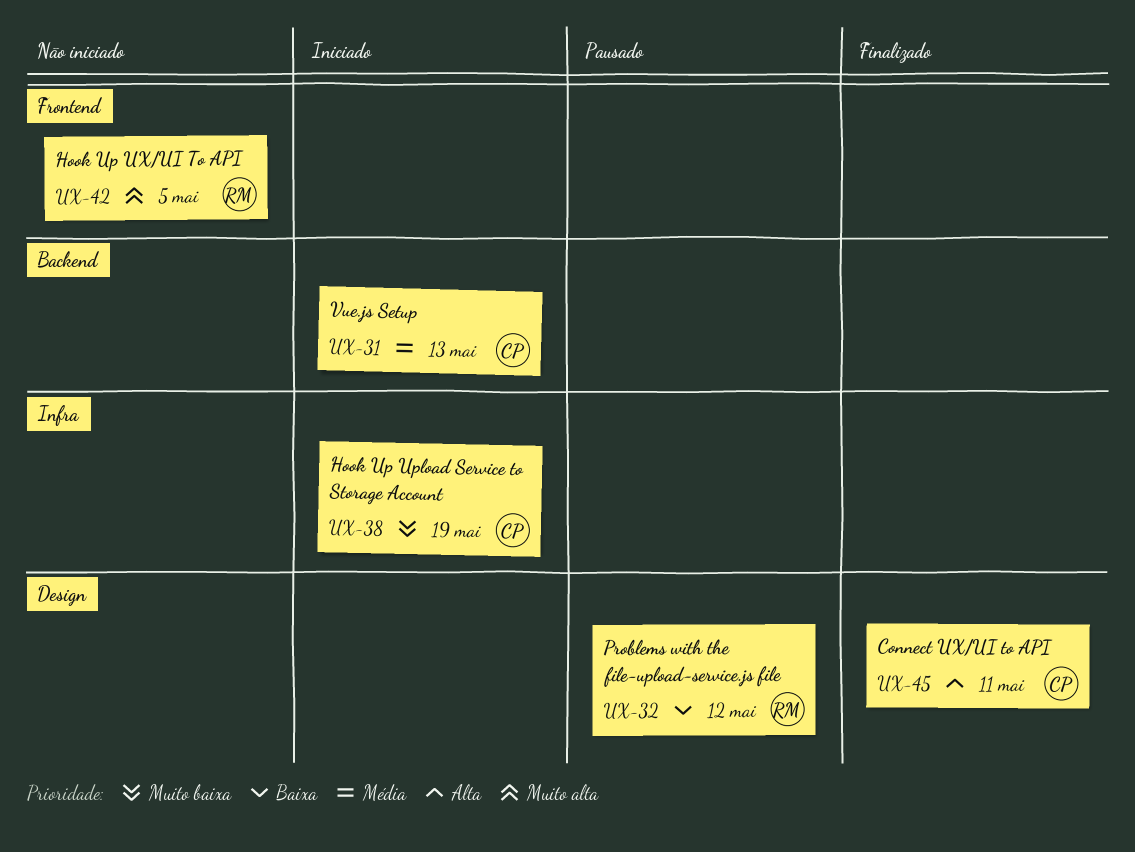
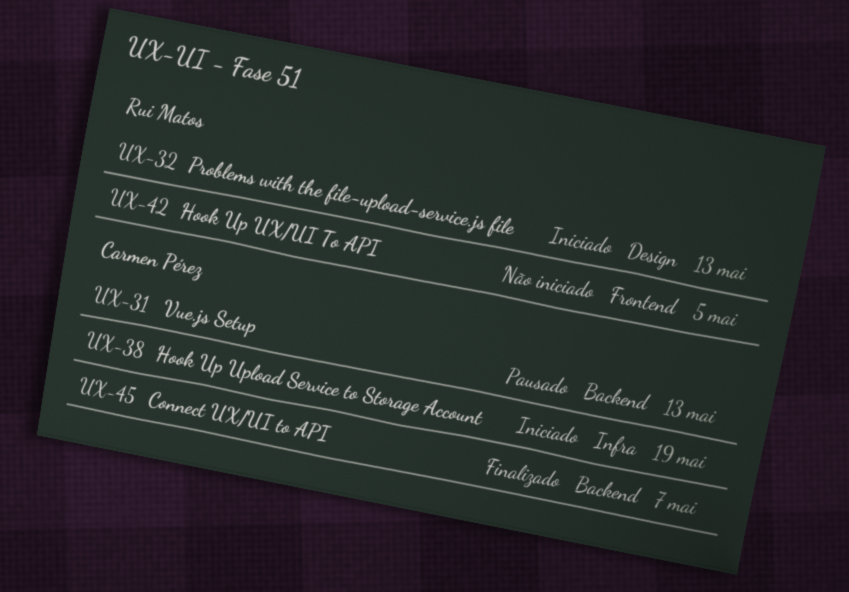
UX-31, status: Iniciado -> Pausado
UX-32, status: Pausado -> Iniciado
UX-32, due: May 12 -> May 13
UX-45, label: Design -> Backend
UX-45, due: May 11 -> May 7

